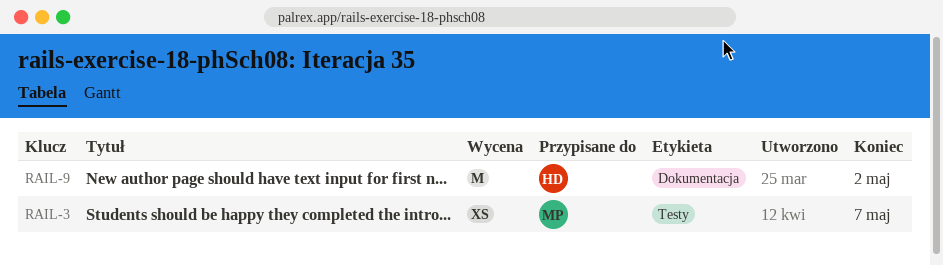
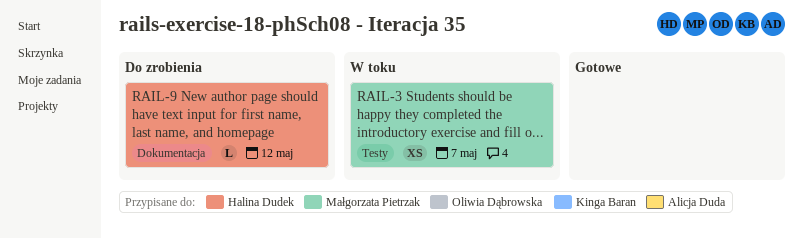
RAIL-9, estimate: M -> L
RAIL-9, due: May 2 -> May 12

